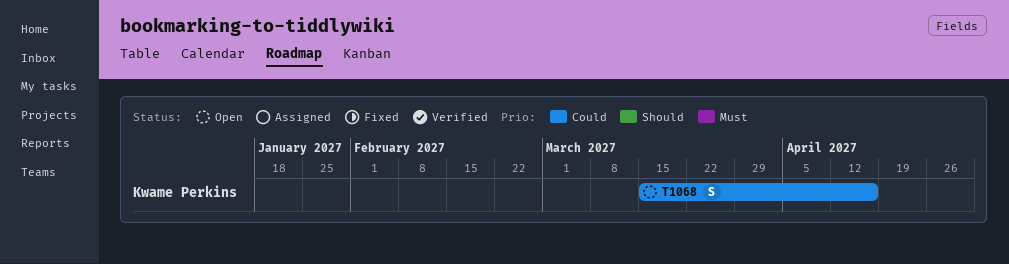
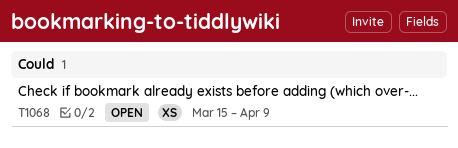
T1068, estimate: S -> XS
T1068, due: Apr 16 -> Apr 9

